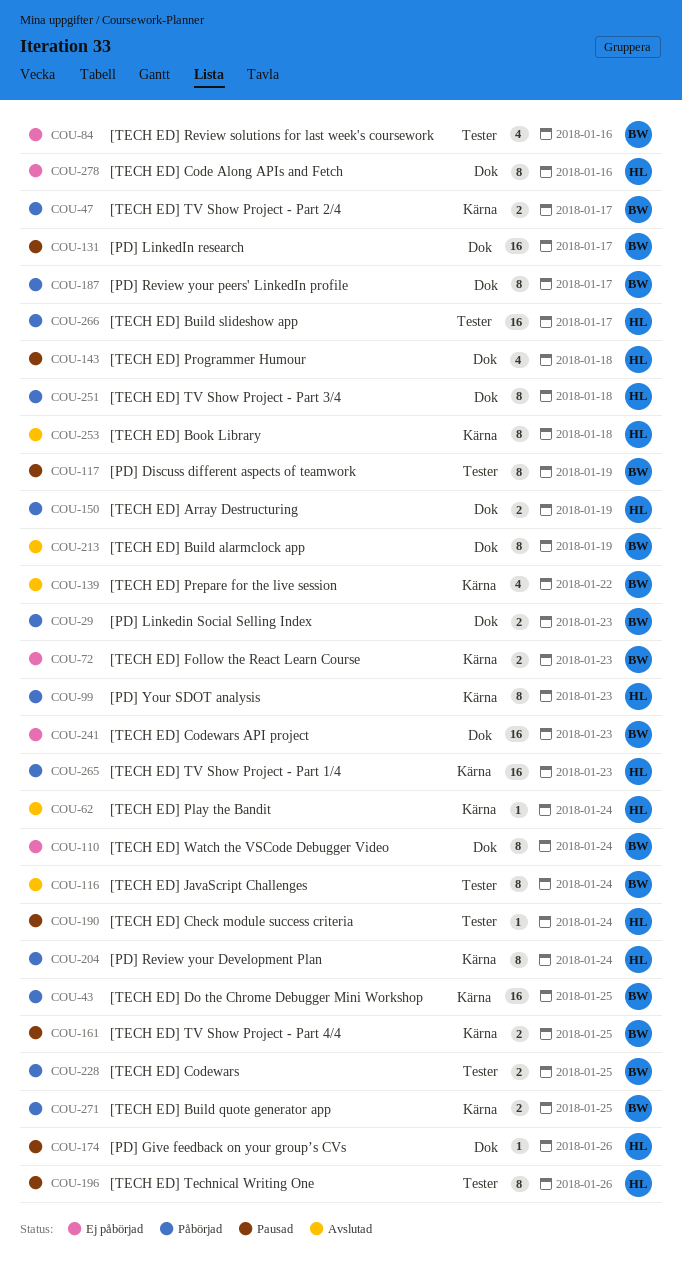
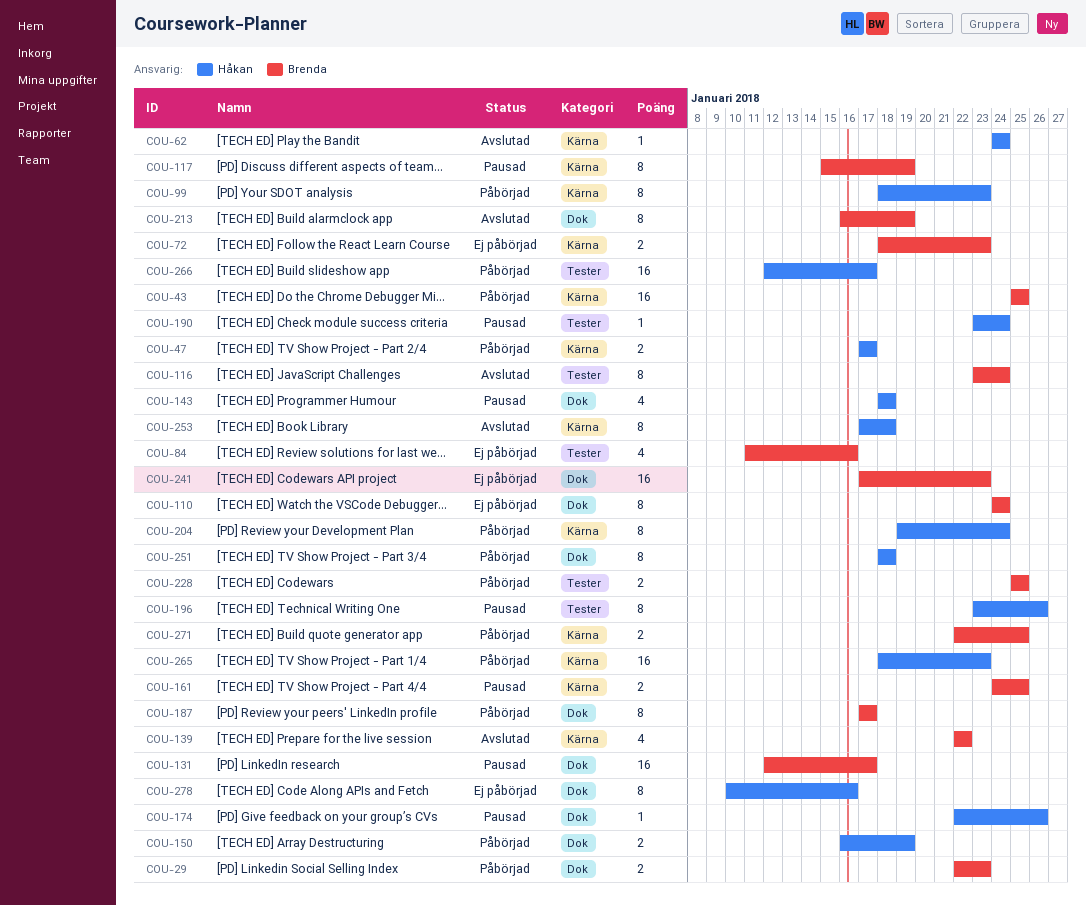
COU-47, owner: Brenda -> Håkan
COU-117, label: Tester -> Kärna

